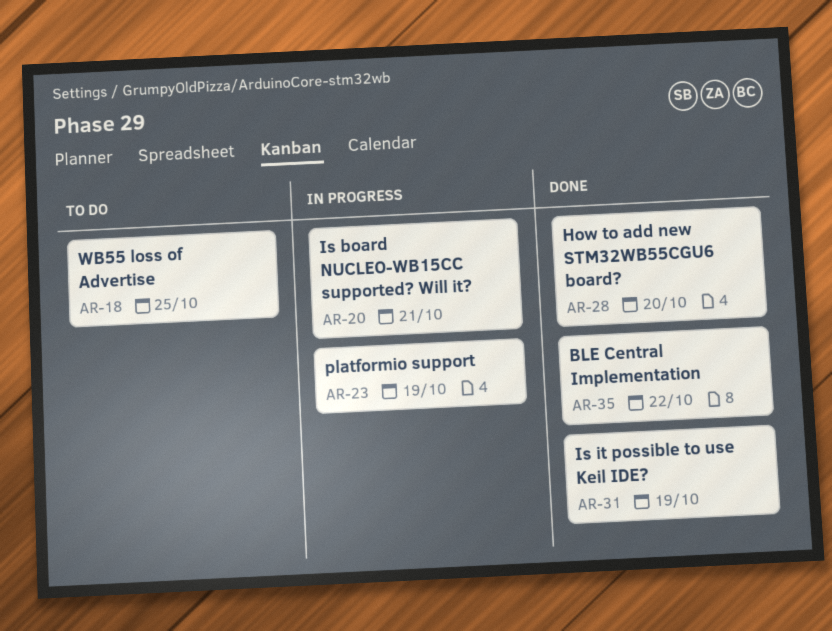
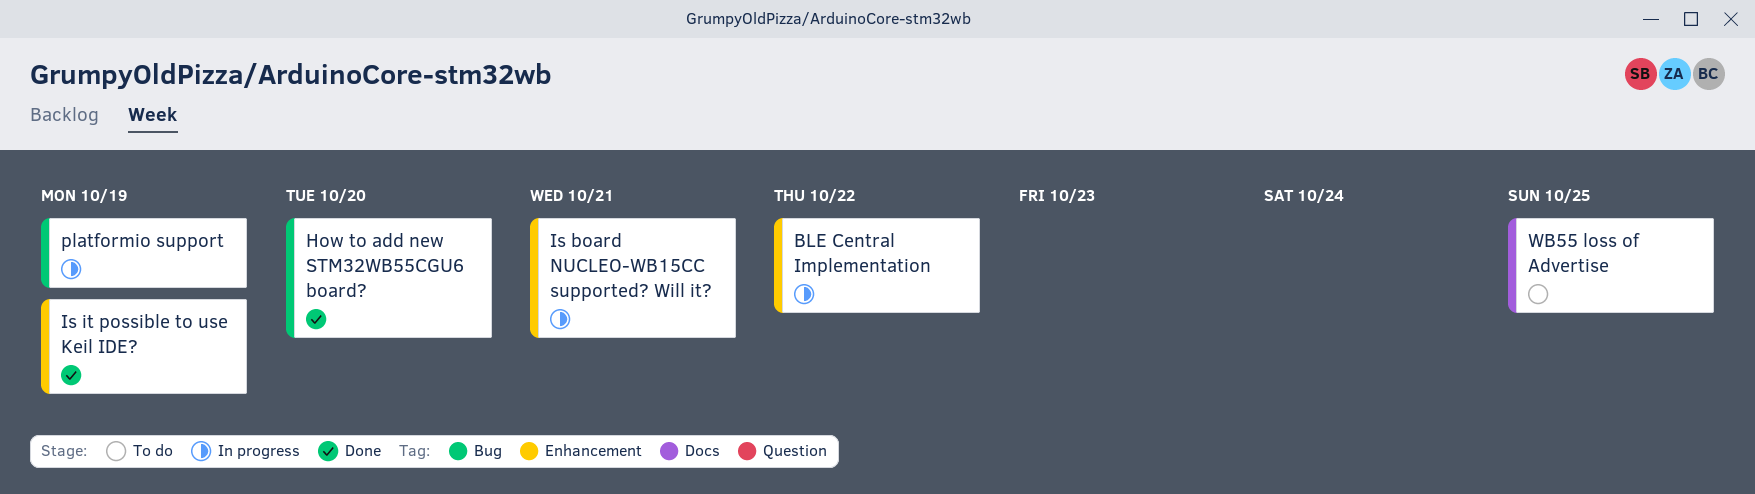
BLE Central Implementation, status: Done -> In progress

